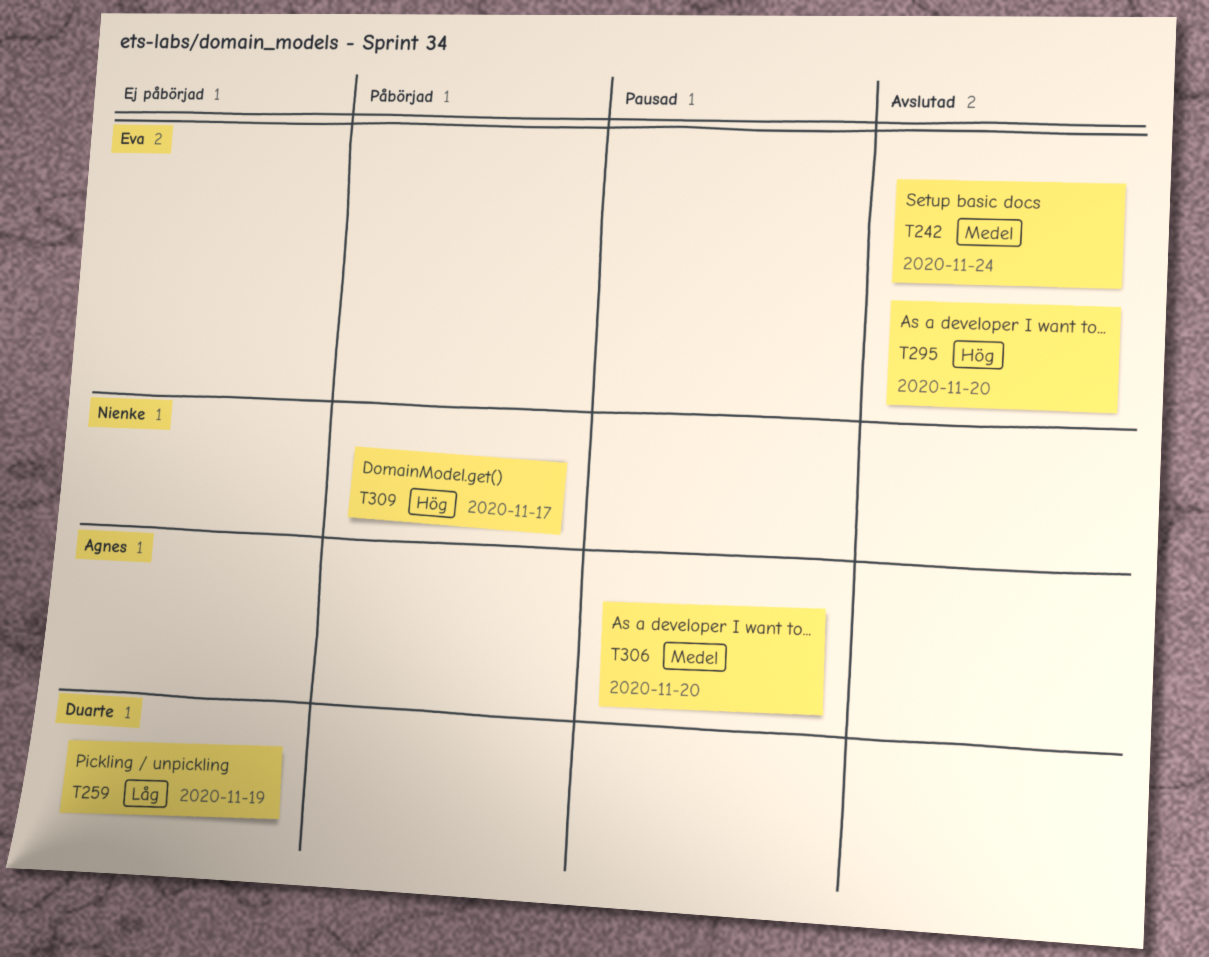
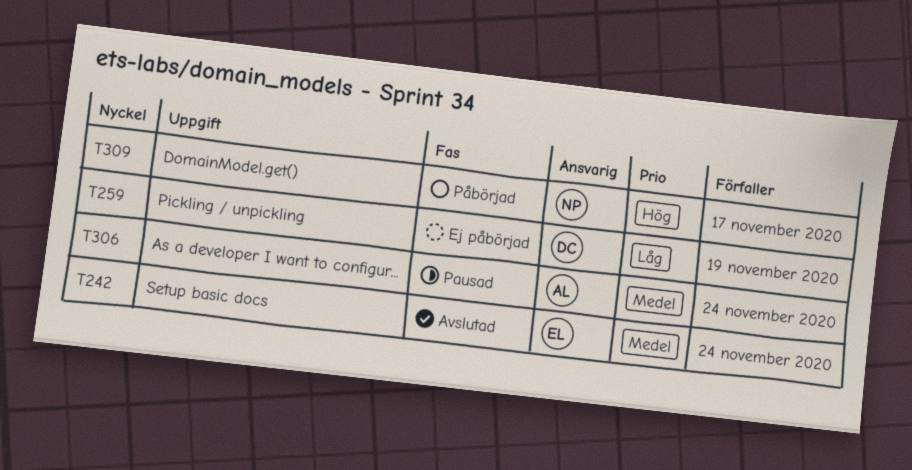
T295: present -> none
T306, due: Nov 20 -> Nov 24

